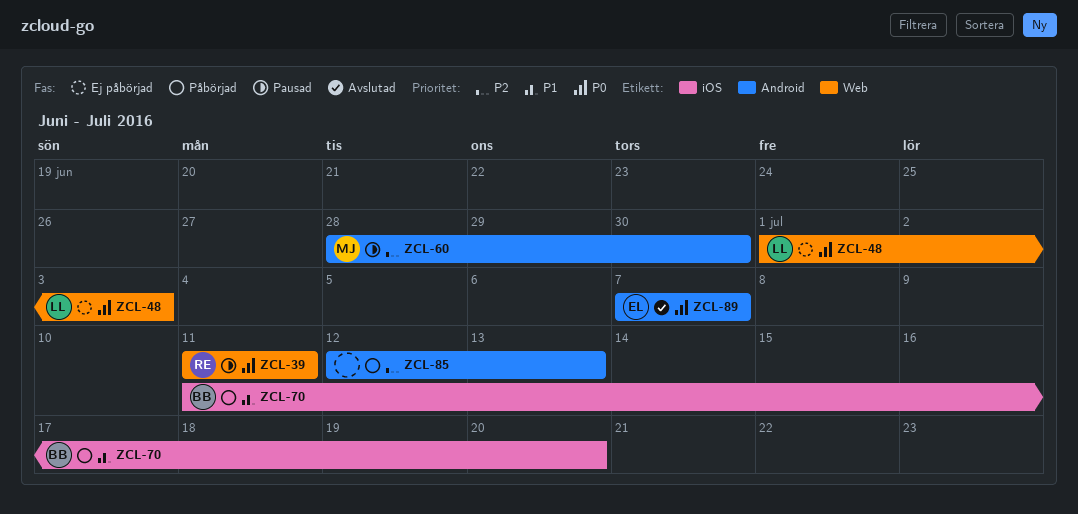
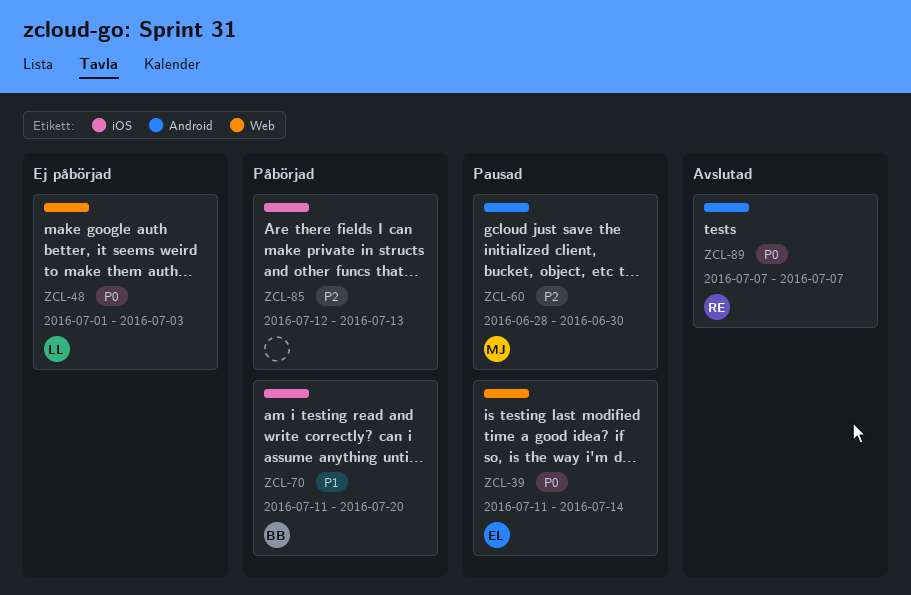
ZCL-39, owner: RE -> EL
ZCL-39, due: Jul 11 -> Jul 14
ZCL-85, label: Android -> iOS
ZCL-89, owner: EL -> RE

